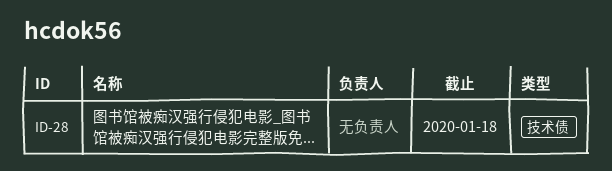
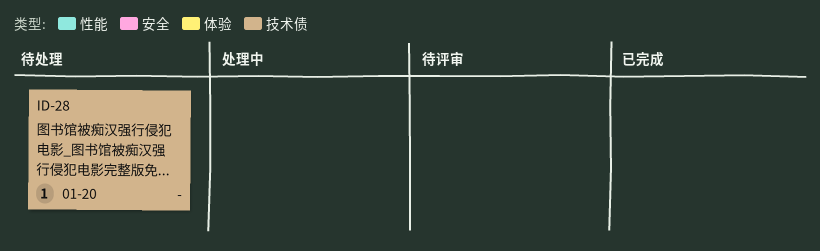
ID-28, due: Jan 18 -> Jan 20

